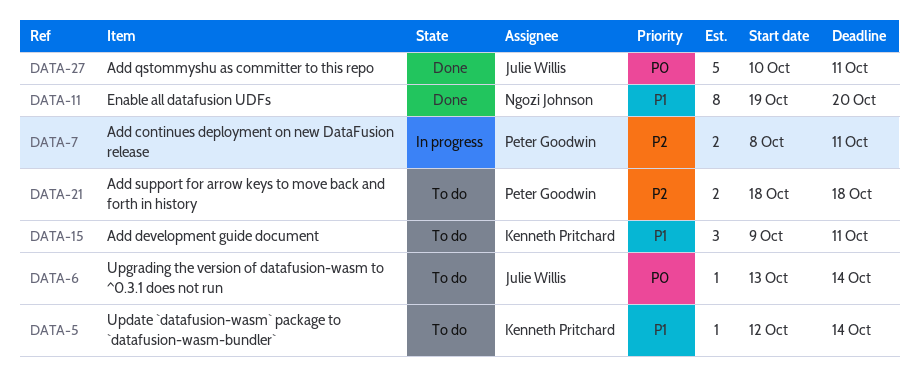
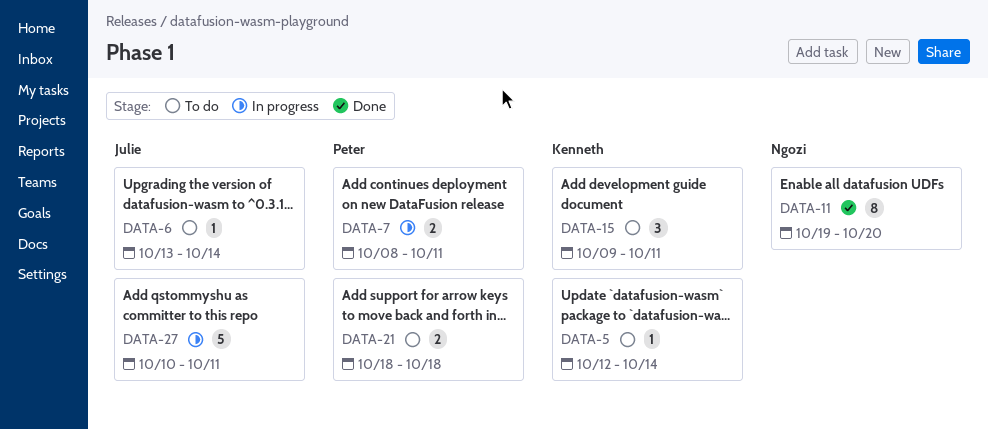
DATA-27, status: Done -> In progress

